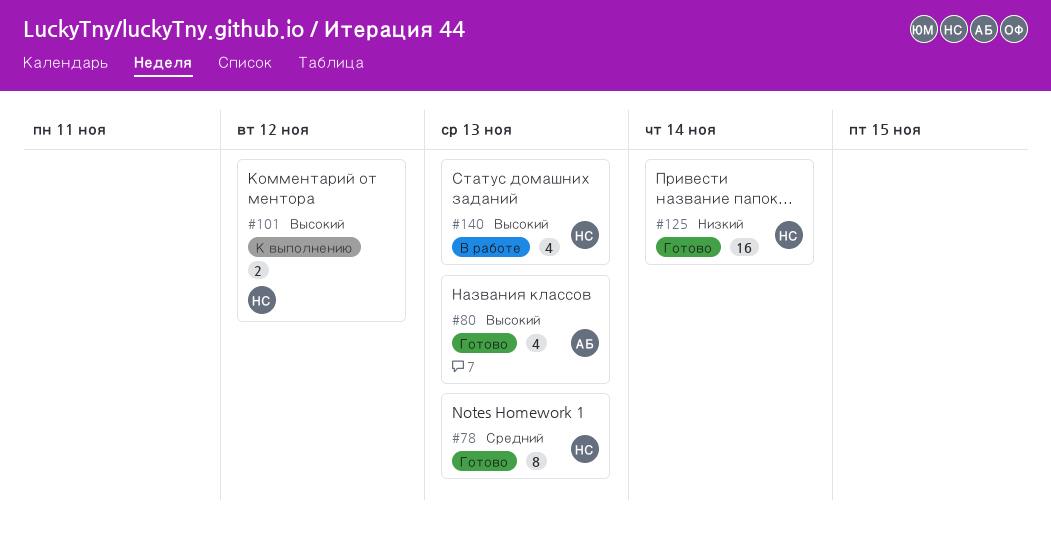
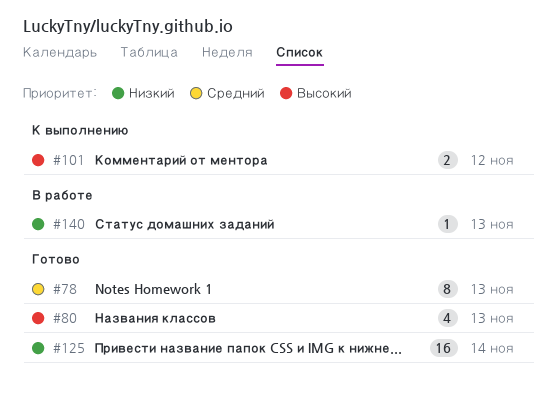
#140, priority: Высокий -> Низкий
#140, estimate: 4 -> 1

